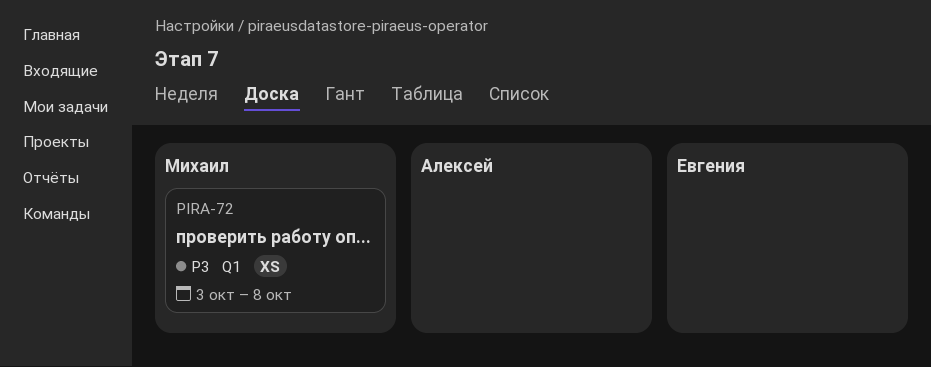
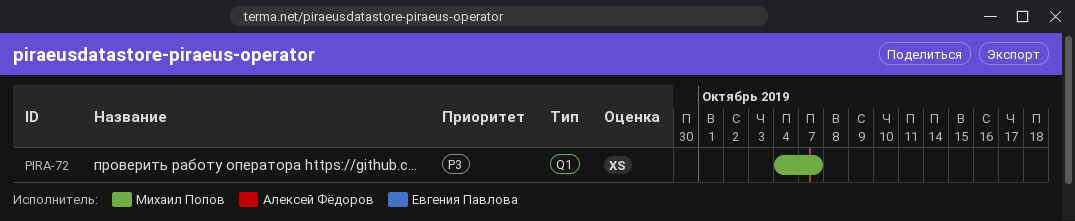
PIRA-72, start: Oct 3 -> Oct 4
PIRA-72, due: Oct 8 -> Oct 7

